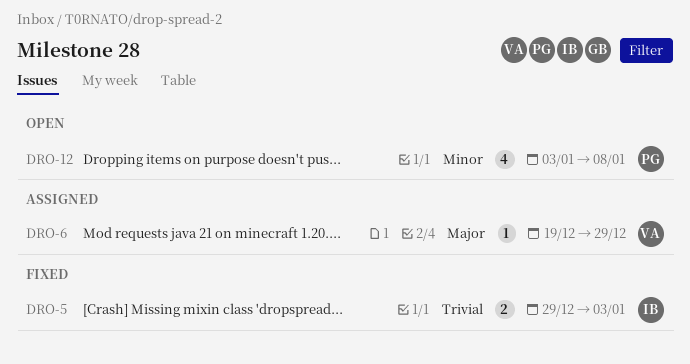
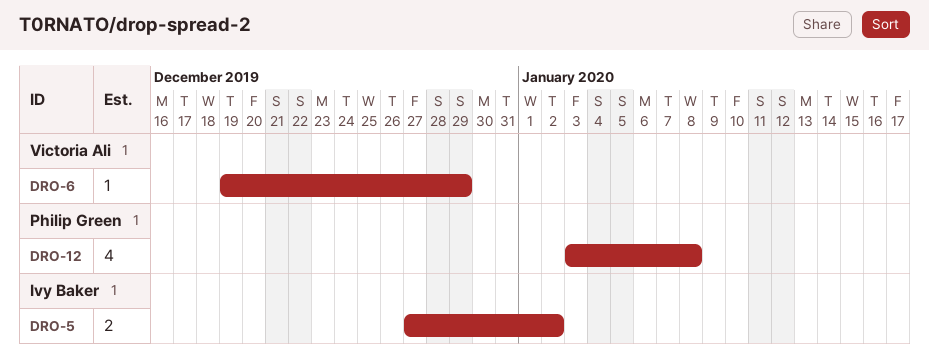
DRO-5, start: Dec 29 -> Dec 27
DRO-5, due: Jan 3 -> Jan 2

